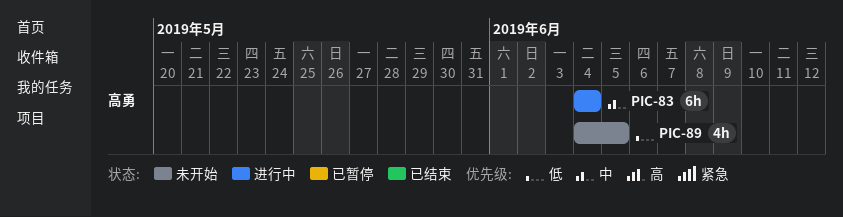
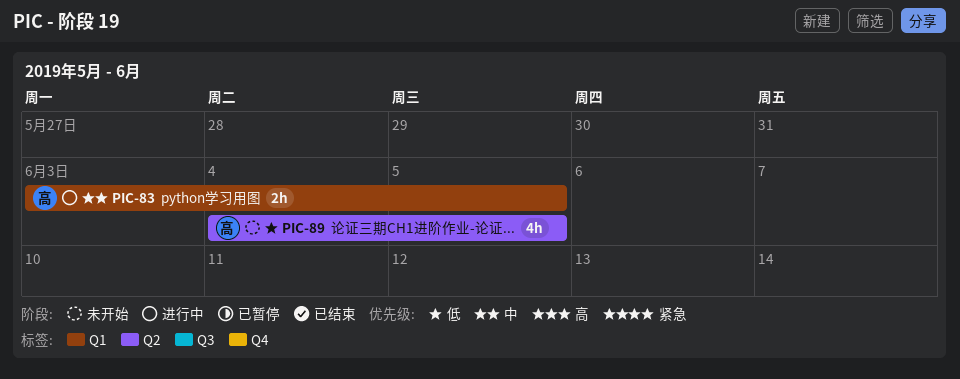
PIC-83, estimate: 6h -> 2h
PIC-83, start: Jun 4 -> Jun 3
PIC-83, due: Jun 4 -> Jun 5

